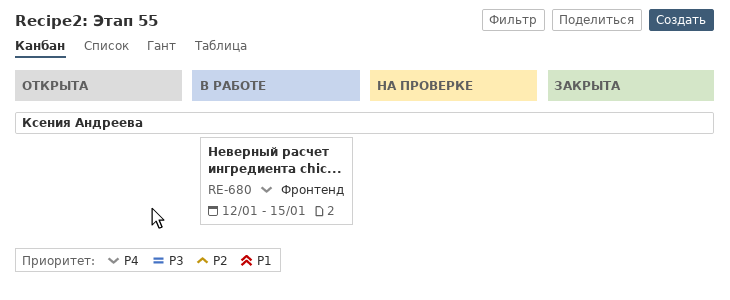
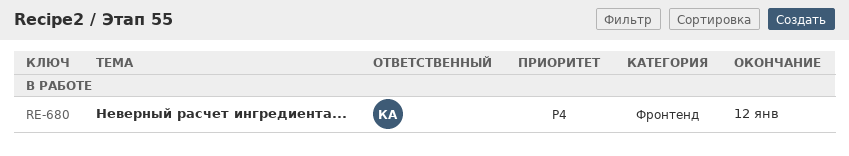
RE-680, due: Jan 15 -> Jan 12

